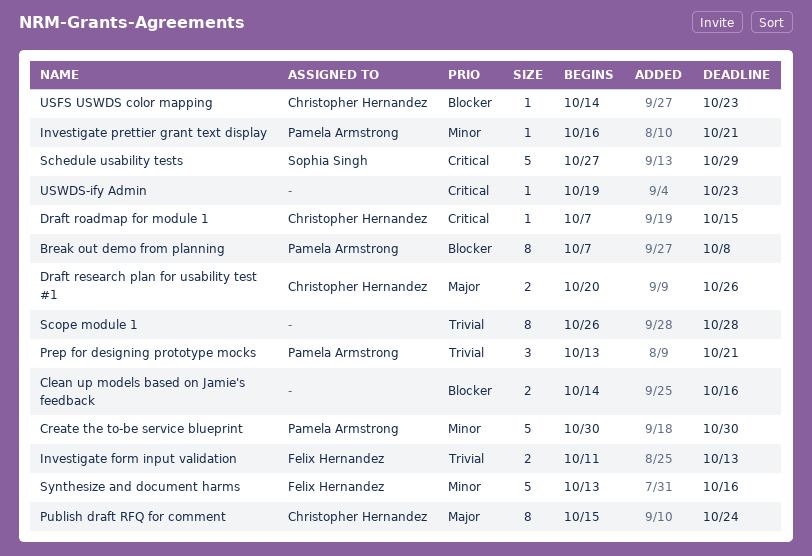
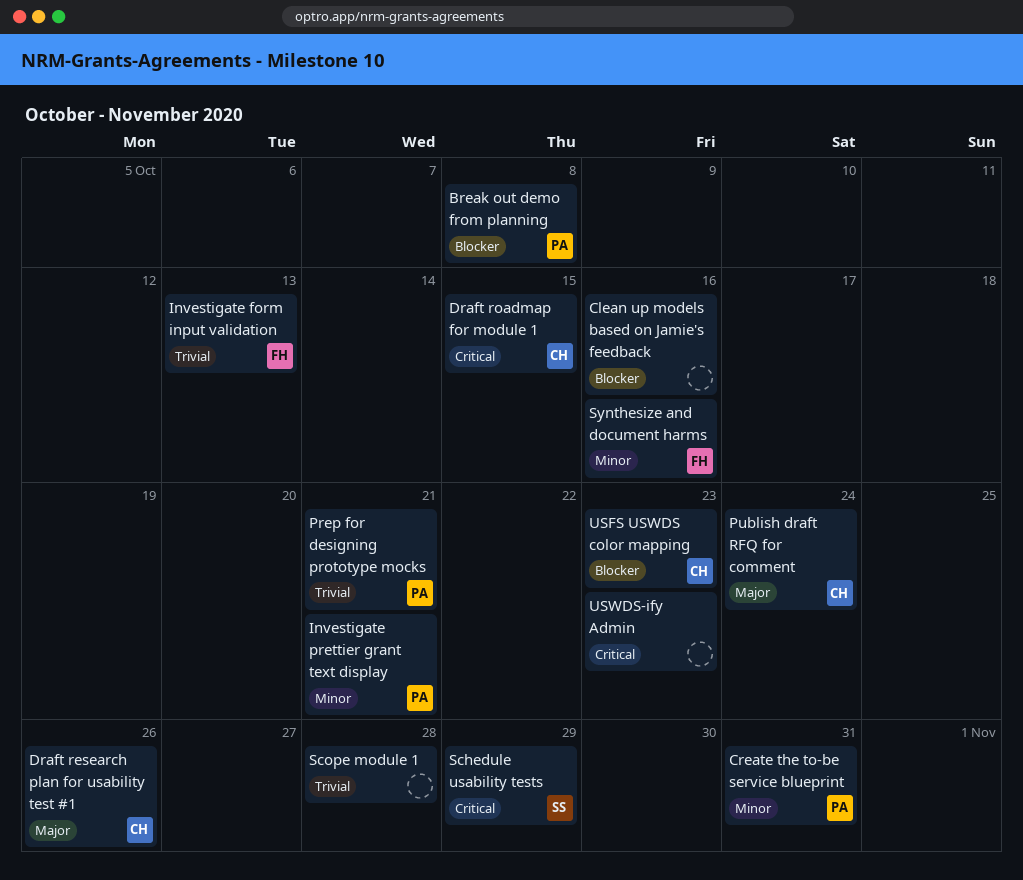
Create the to-be service blueprint, due: Oct 30 -> Oct 31

